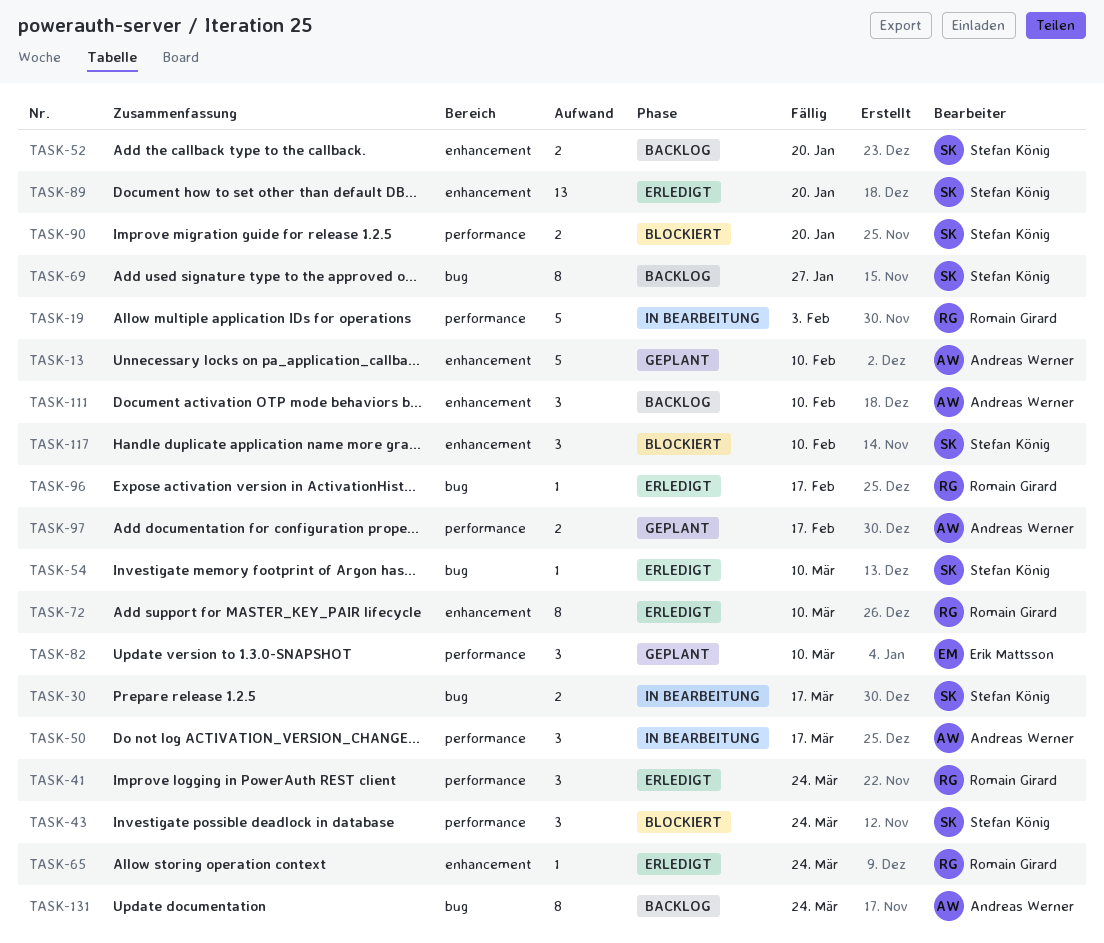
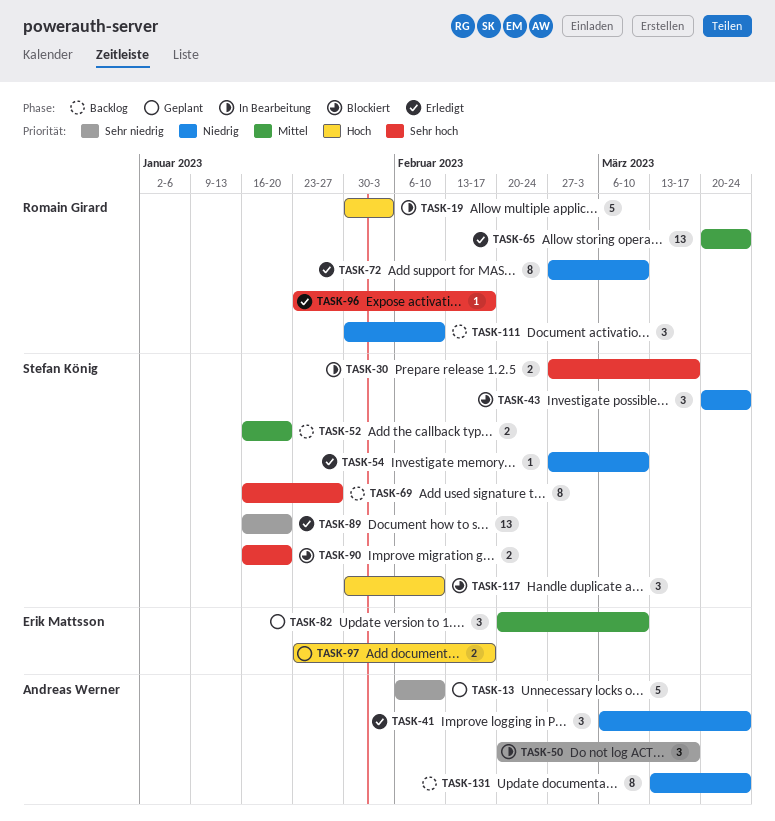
TASK-41, owner: Romain Girard -> Andreas Werner
TASK-65, estimate: 1 -> 13
TASK-97, owner: Andreas Werner -> Erik Mattsson
TASK-111, owner: Andreas Werner -> Romain Girard

